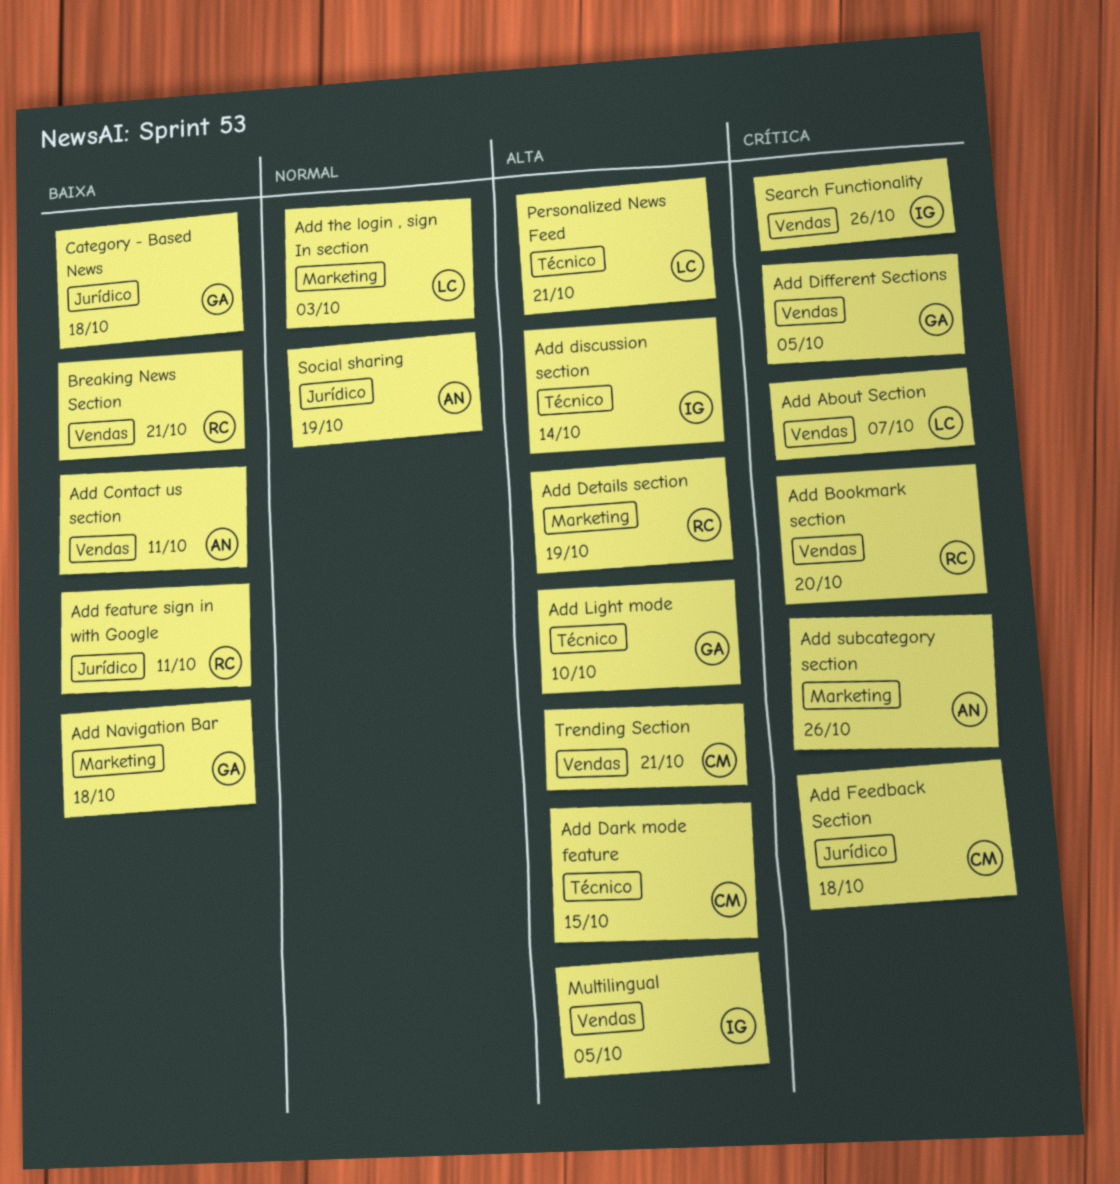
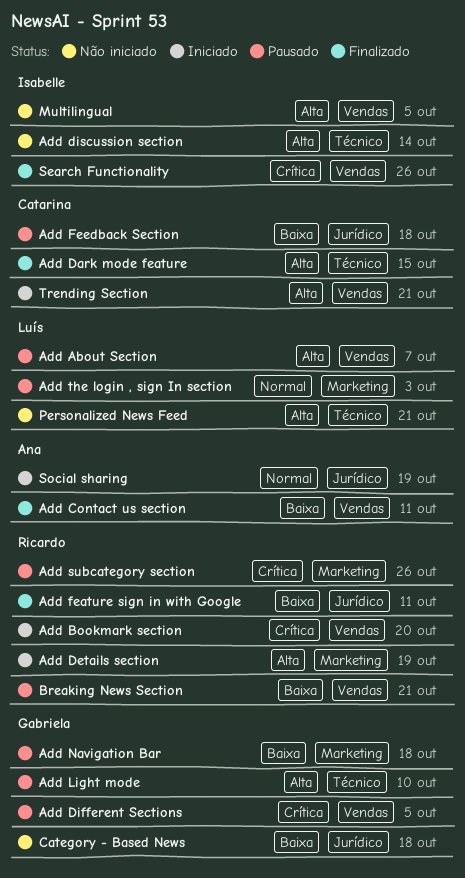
Add About Section, priority: Crítica -> Alta
Add Feedback Section, priority: Crítica -> Baixa
Add subcategory section, owner: Ana -> Ricardo

